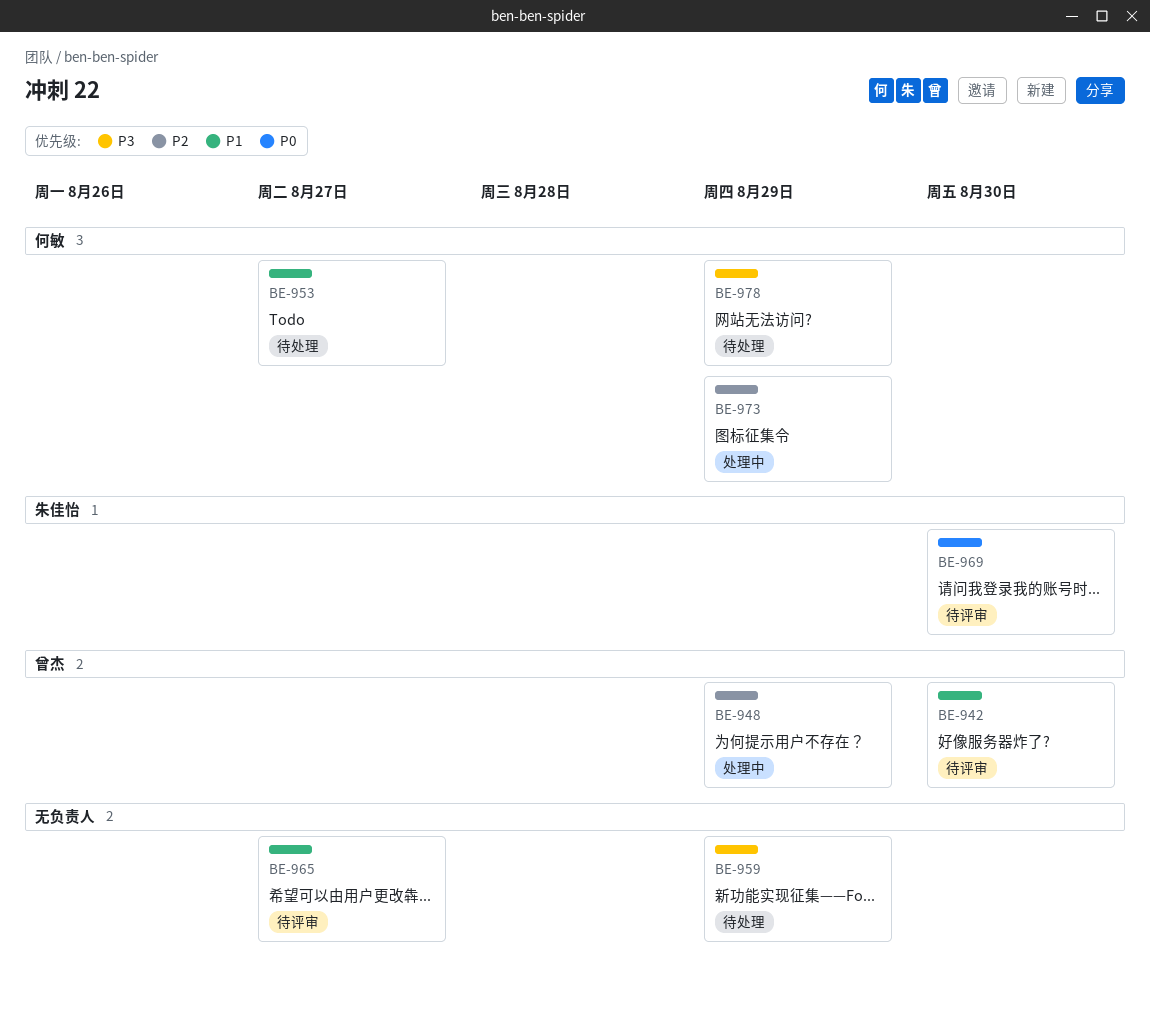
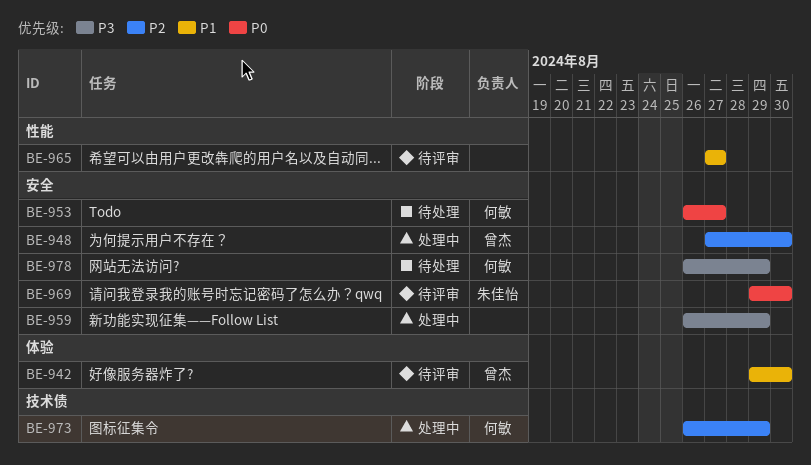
BE-948, due: Aug 29 -> Aug 30
BE-953, priority: P1 -> P0
BE-959, status: 待处理 -> 处理中

